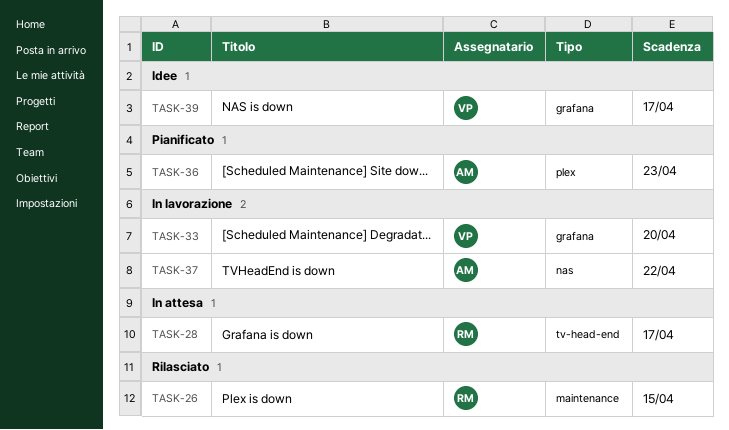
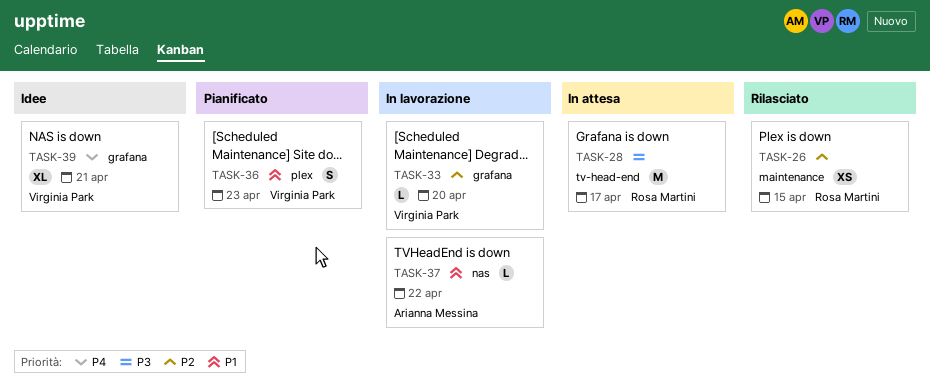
TASK-36, owner: Arianna Messina -> Virginia Park
TASK-39, due: Apr 17 -> Apr 21

